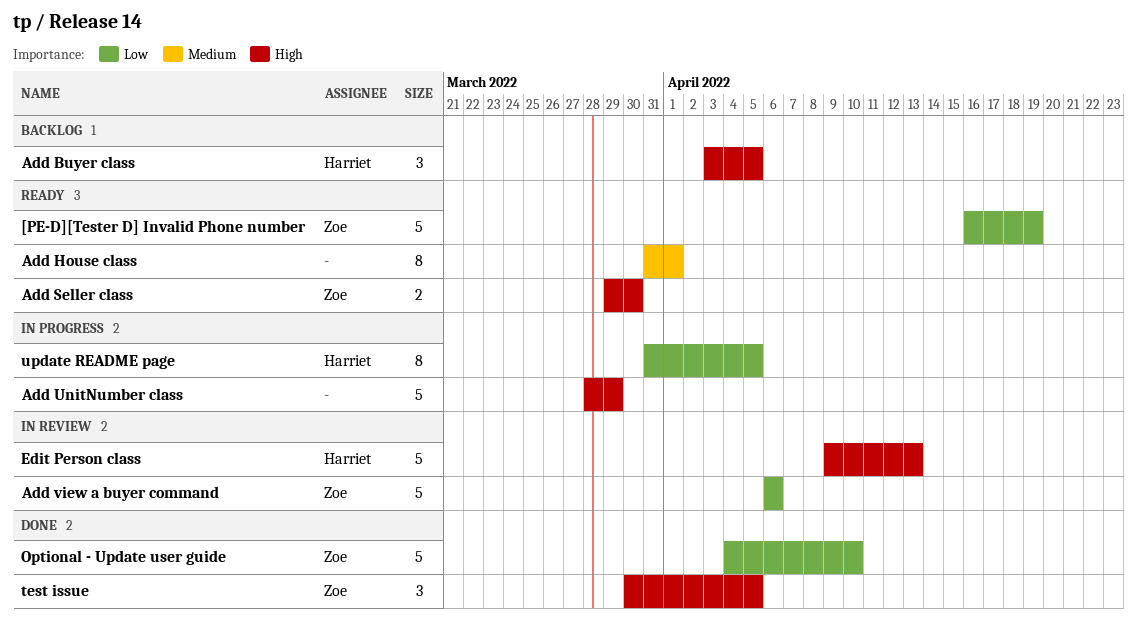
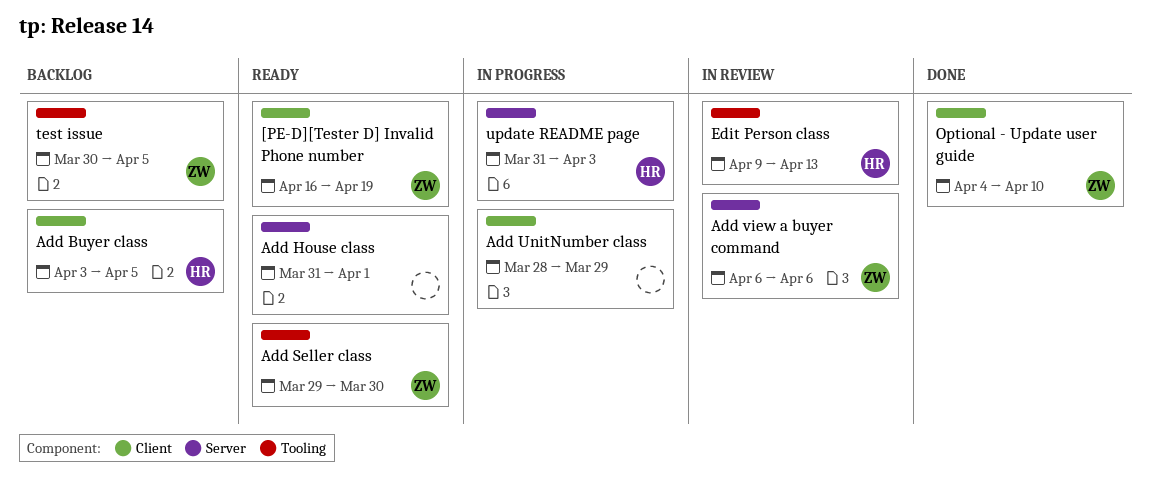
test issue, status: Done -> Backlog
update README page, due: Apr 5 -> Apr 3

